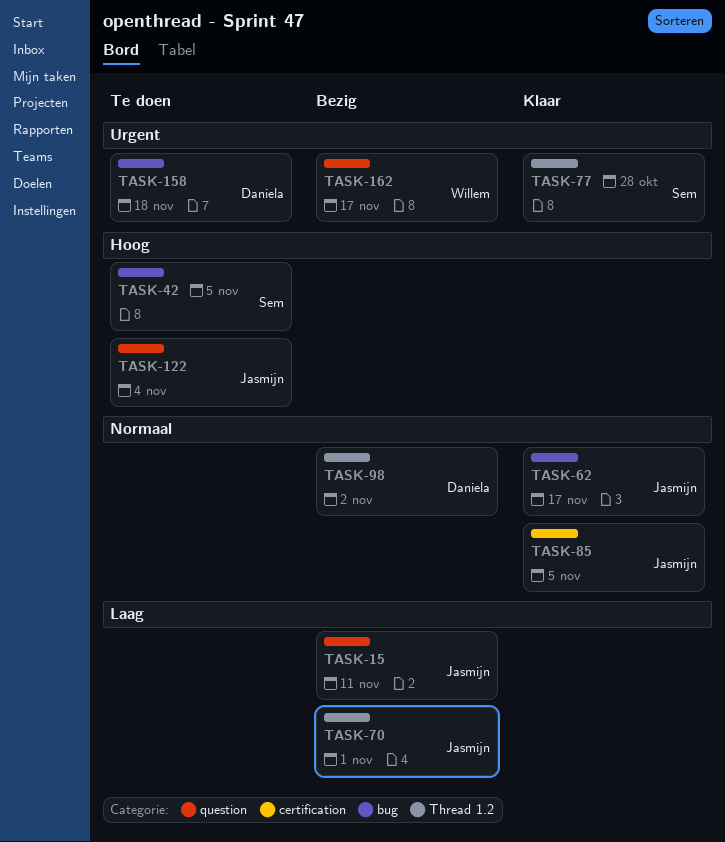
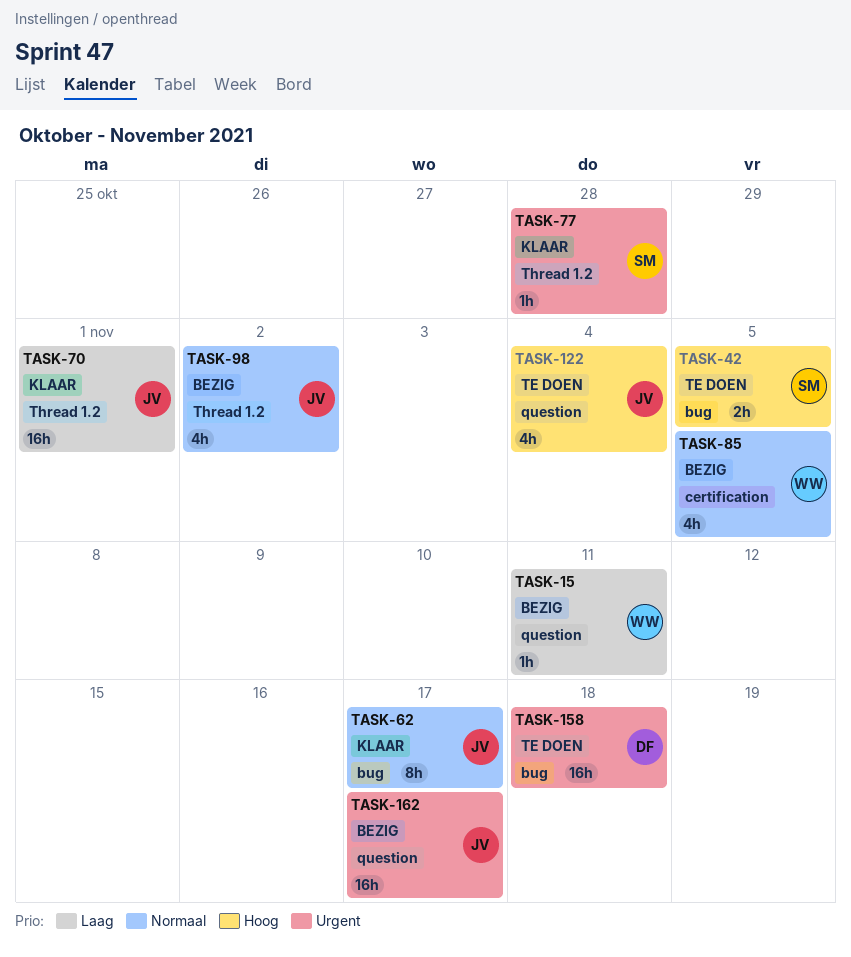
TASK-15, owner: Jasmijn -> Willem
TASK-70, status: Bezig -> Klaar
TASK-85, status: Klaar -> Bezig
TASK-85, owner: Jasmijn -> Willem
TASK-98, owner: Daniela -> Jasmijn
TASK-162, owner: Willem -> Jasmijn

